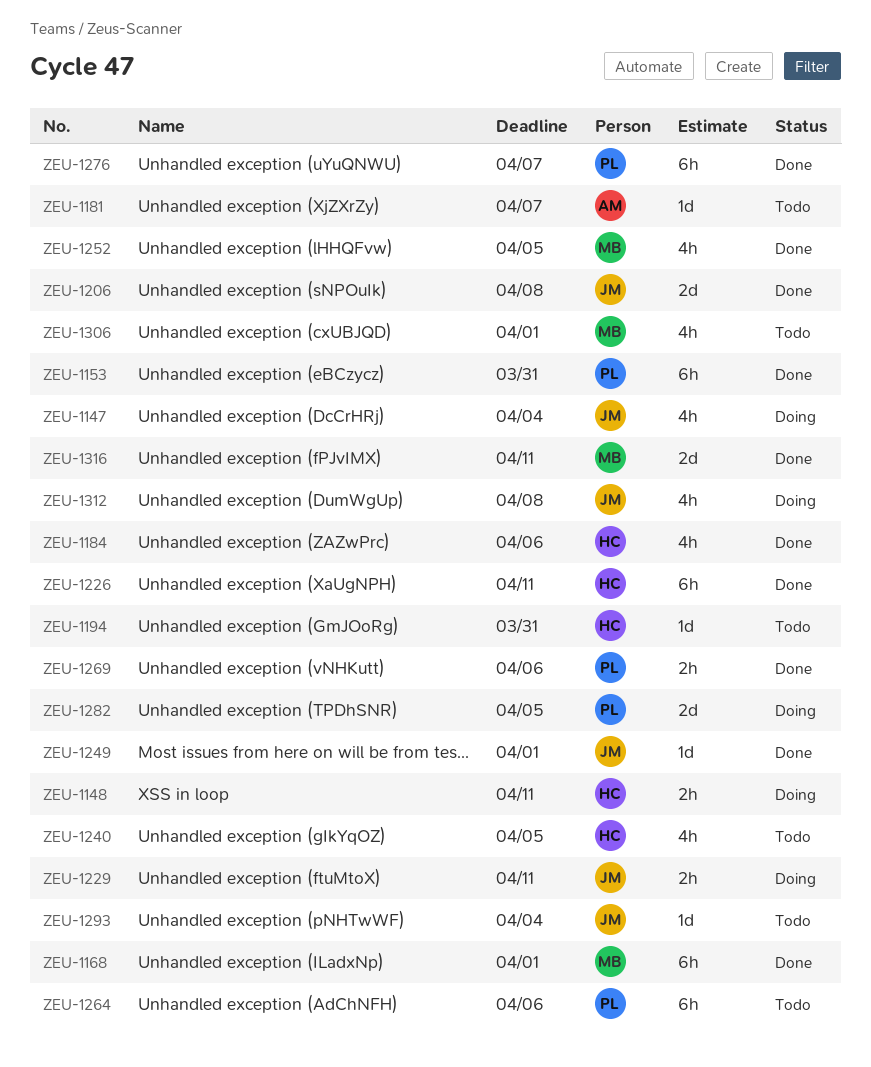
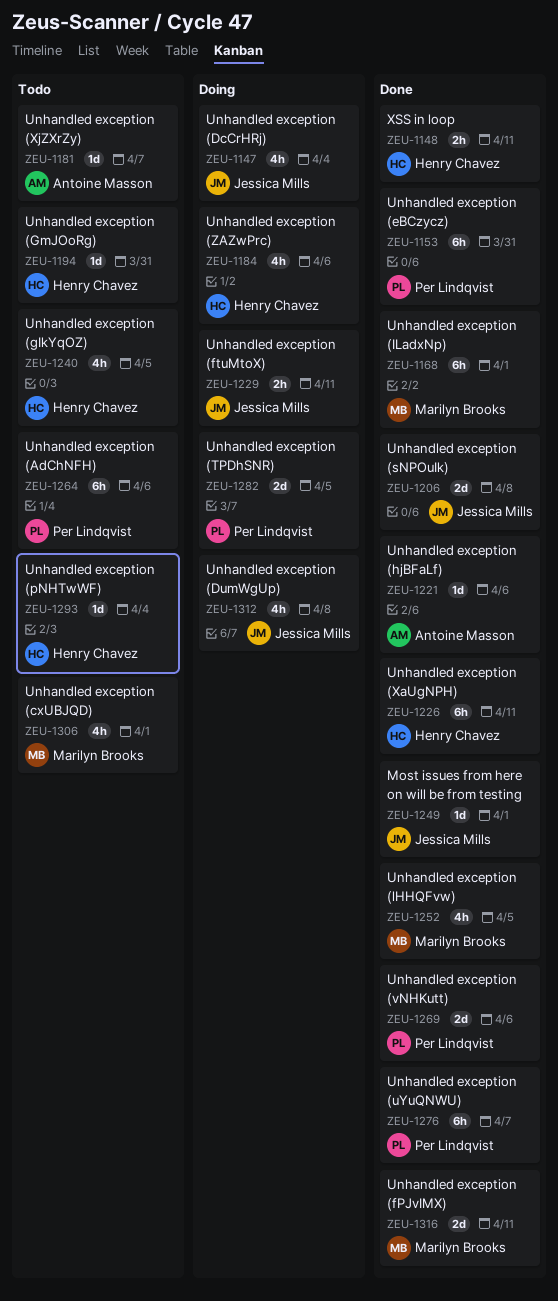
ZEU-1148, status: Doing -> Done
ZEU-1184, status: Done -> Doing
ZEU-1221: none -> present
ZEU-1269, estimate: 2h -> 2d
ZEU-1293, owner: Jessica Mills -> Henry Chavez

